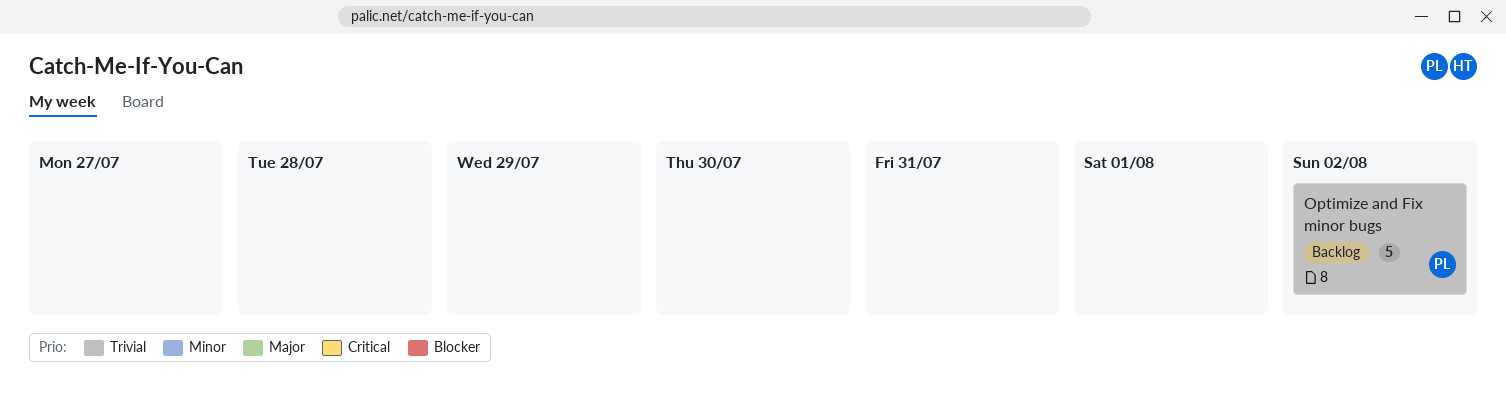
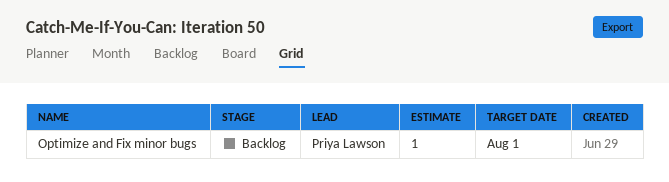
Optimize and Fix minor bugs, estimate: 5 -> 1
Optimize and Fix minor bugs, due: Aug 2 -> Aug 1

